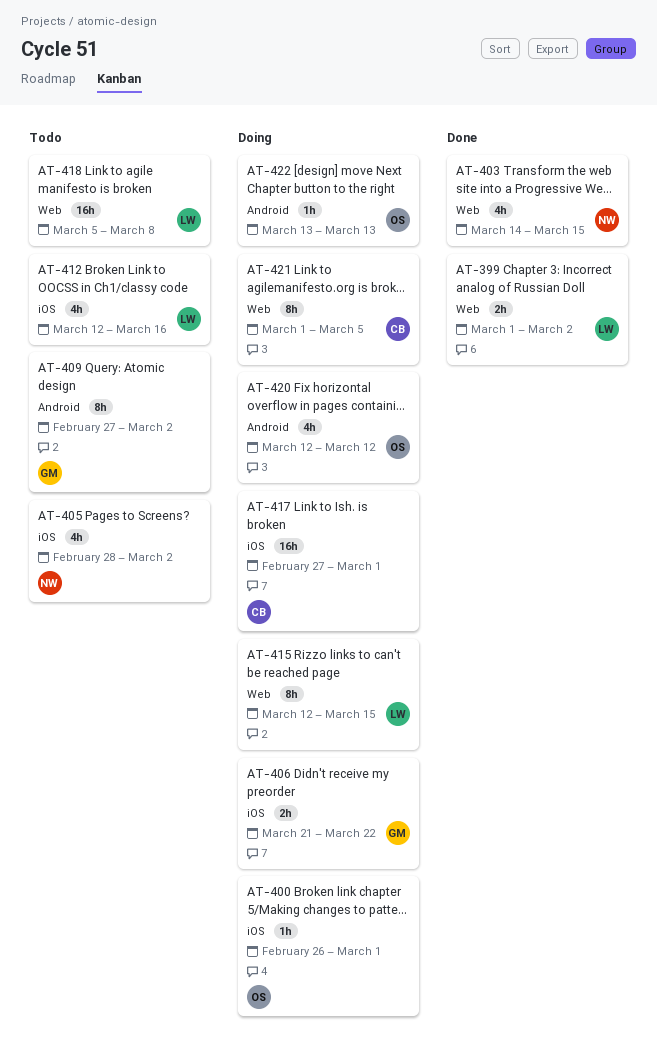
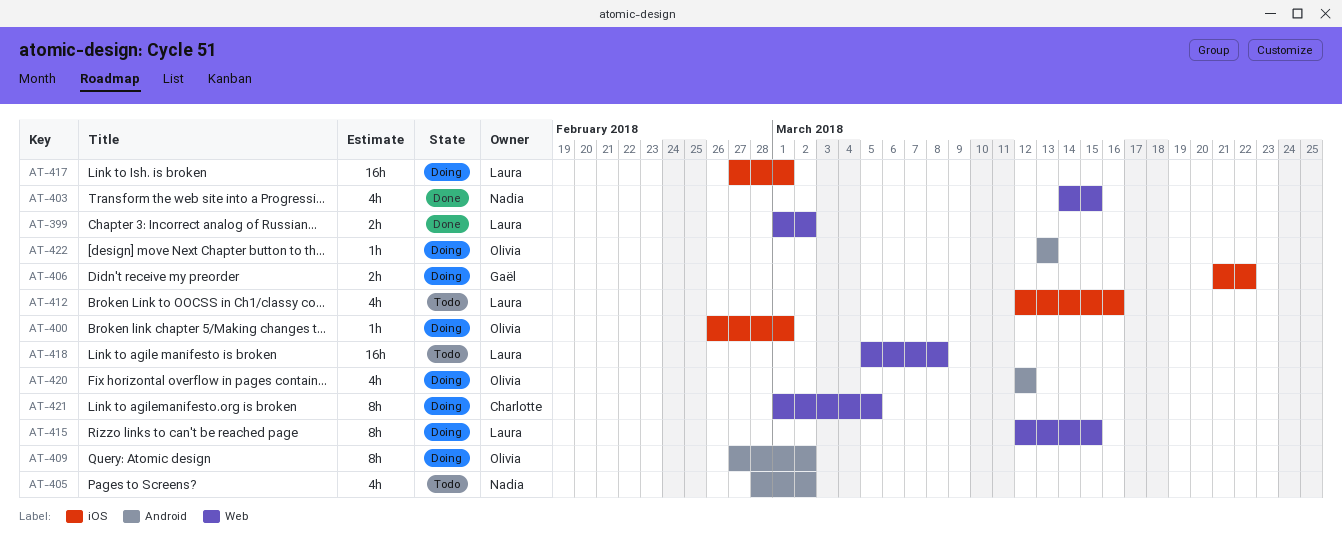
AT-405, label: iOS -> Android
AT-409, status: Todo -> Doing
AT-409, owner: Gaël -> Olivia
AT-417, owner: Charlotte -> Laura

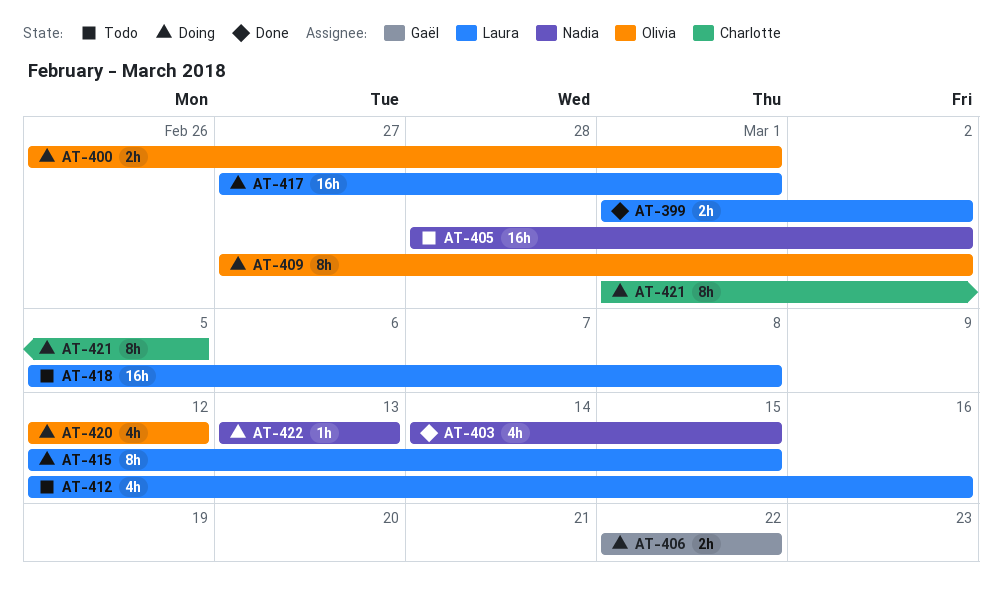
AT-400, estimate: 1h -> 2h
AT-405, estimate: 4h -> 16h
AT-406, start: Mar 21 -> Mar 22
AT-422, owner: Olivia -> Nadia

